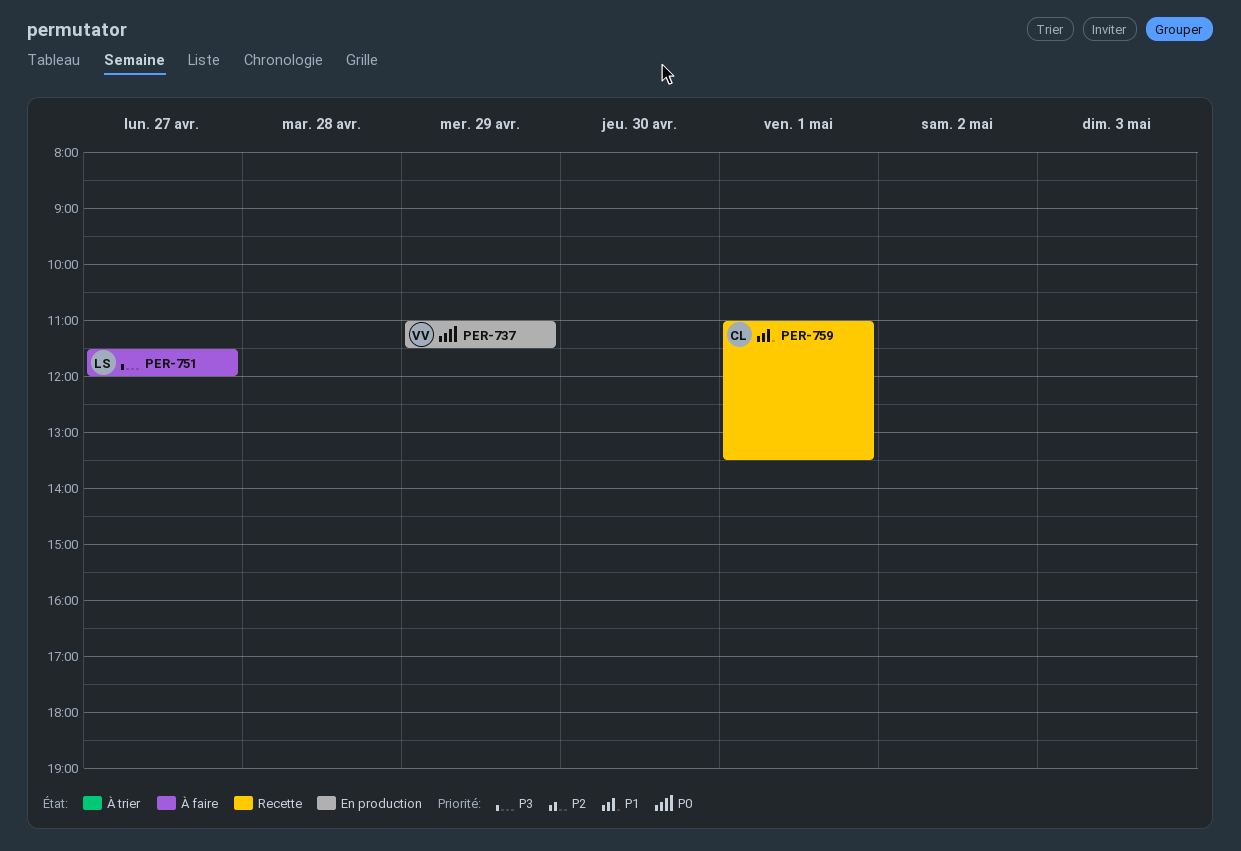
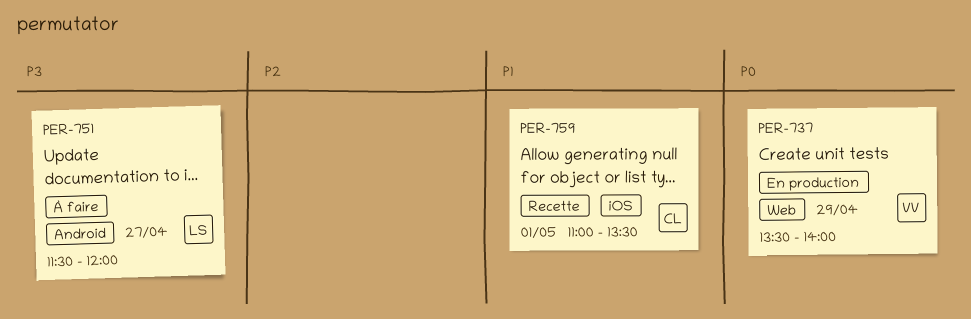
PER-737, begins: 11:00 -> 13:30
PER-737, ends: 11:30 -> 14:00

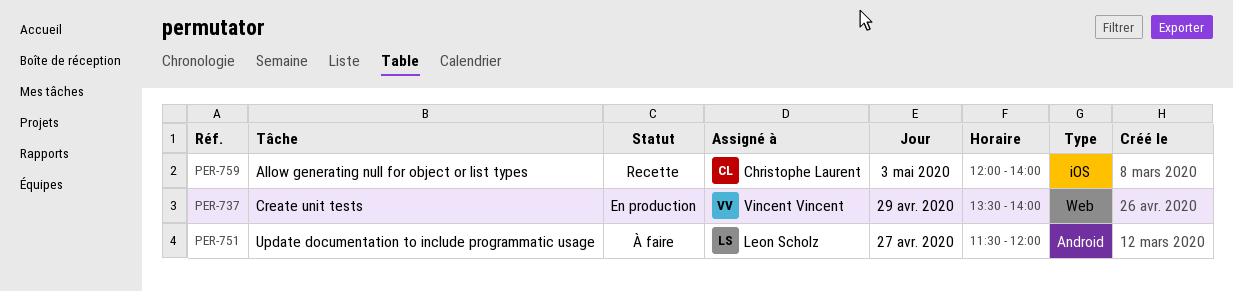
PER-759, day: May 1 -> May 3
PER-759, begins: 11:00 -> 12:00
PER-759, ends: 13:30 -> 14:00

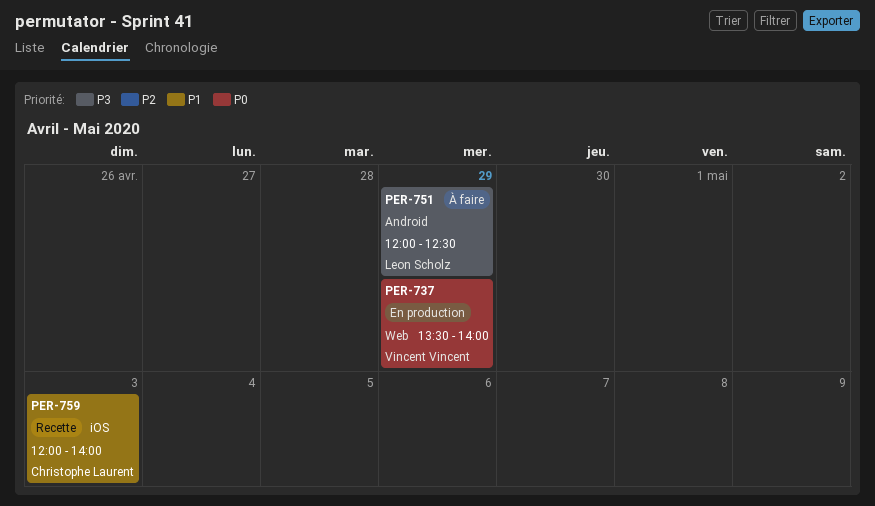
PER-751, day: Apr 27 -> Apr 29
PER-751, begins: 11:30 -> 12:00
PER-751, ends: 12:00 -> 12:30

